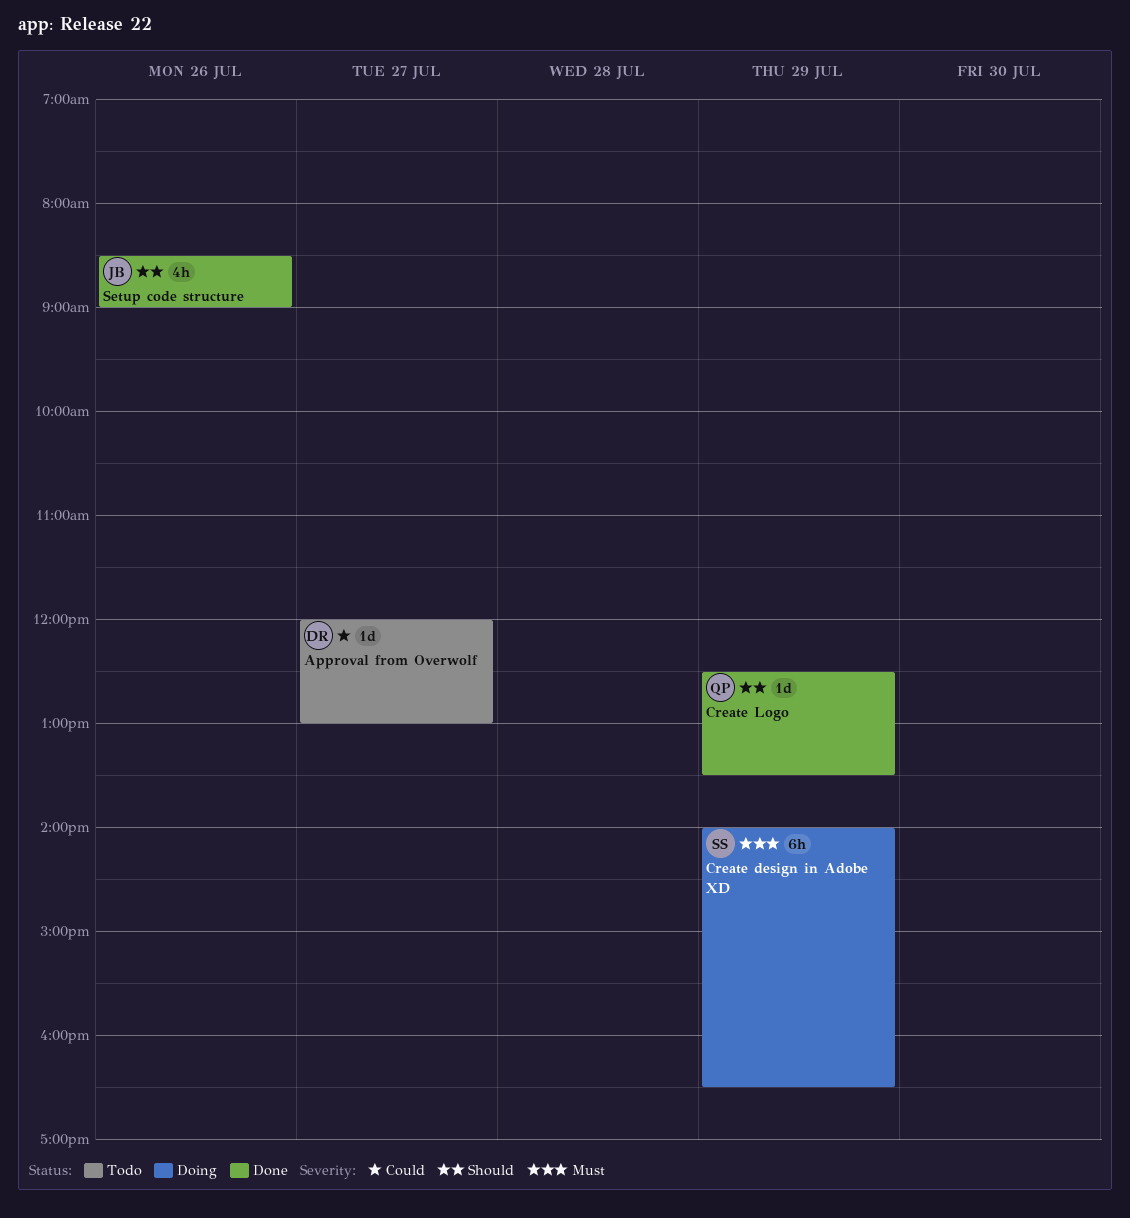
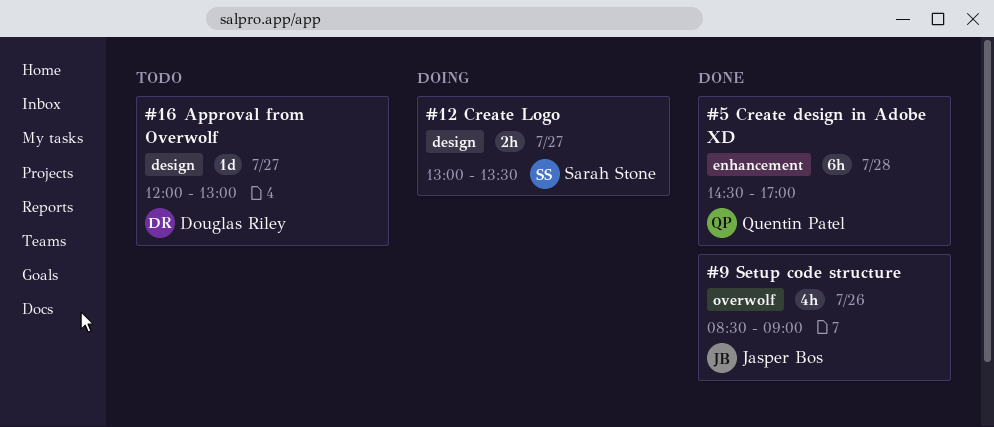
Create design in Adobe XD, status: Doing -> Done
Create design in Adobe XD, owner: Sarah Stone -> Quentin Patel
Create design in Adobe XD, day: Jul 29 -> Jul 28
Create design in Adobe XD, begins: 14:00 -> 14:30
Create design in Adobe XD, ends: 16:30 -> 17:00
Create Logo, status: Done -> Doing
Create Logo, owner: Quentin Patel -> Sarah Stone
Create Logo, estimate: 1d -> 2h
Create Logo, day: Jul 29 -> Jul 27
Create Logo, begins: 12:30 -> 13:00

